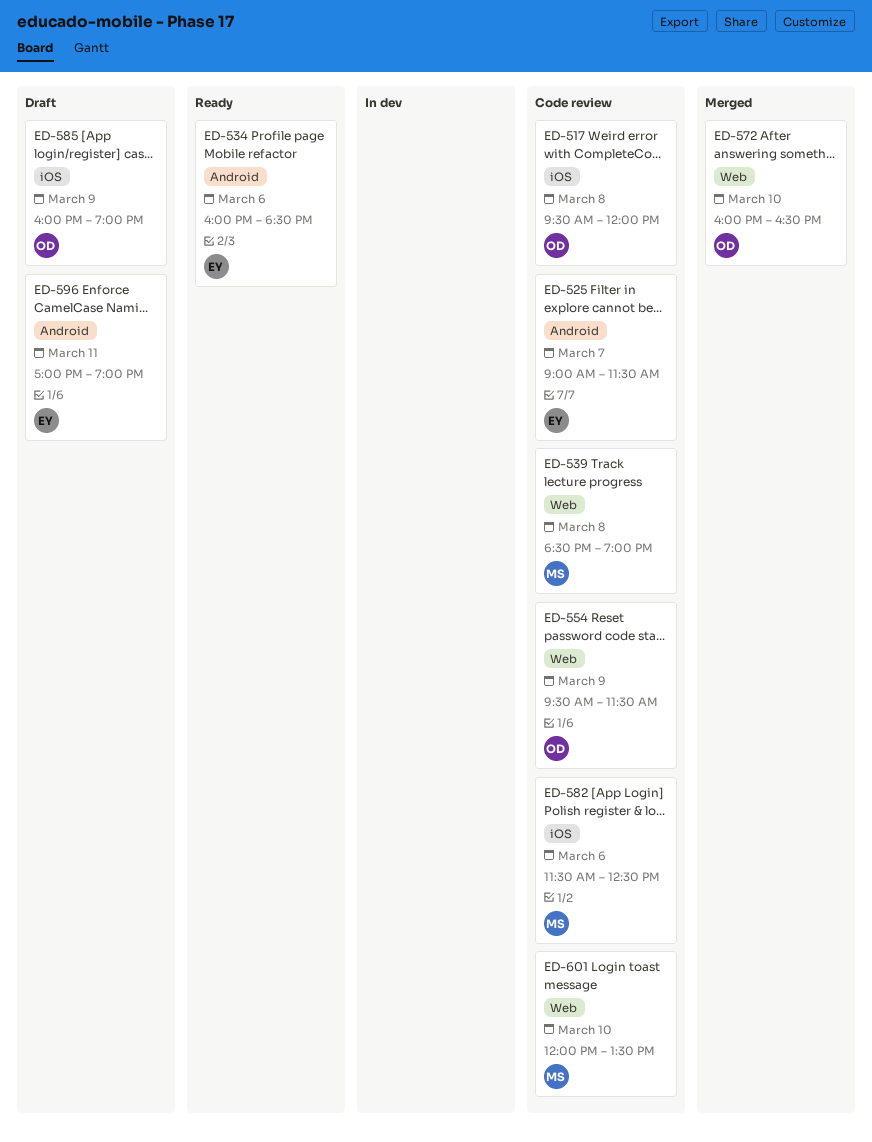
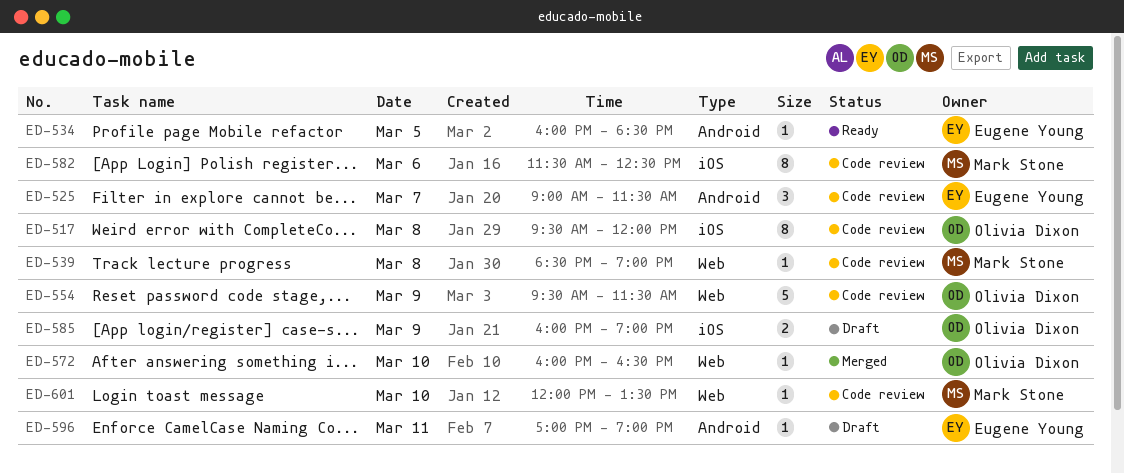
ED-534, day: Mar 6 -> Mar 5

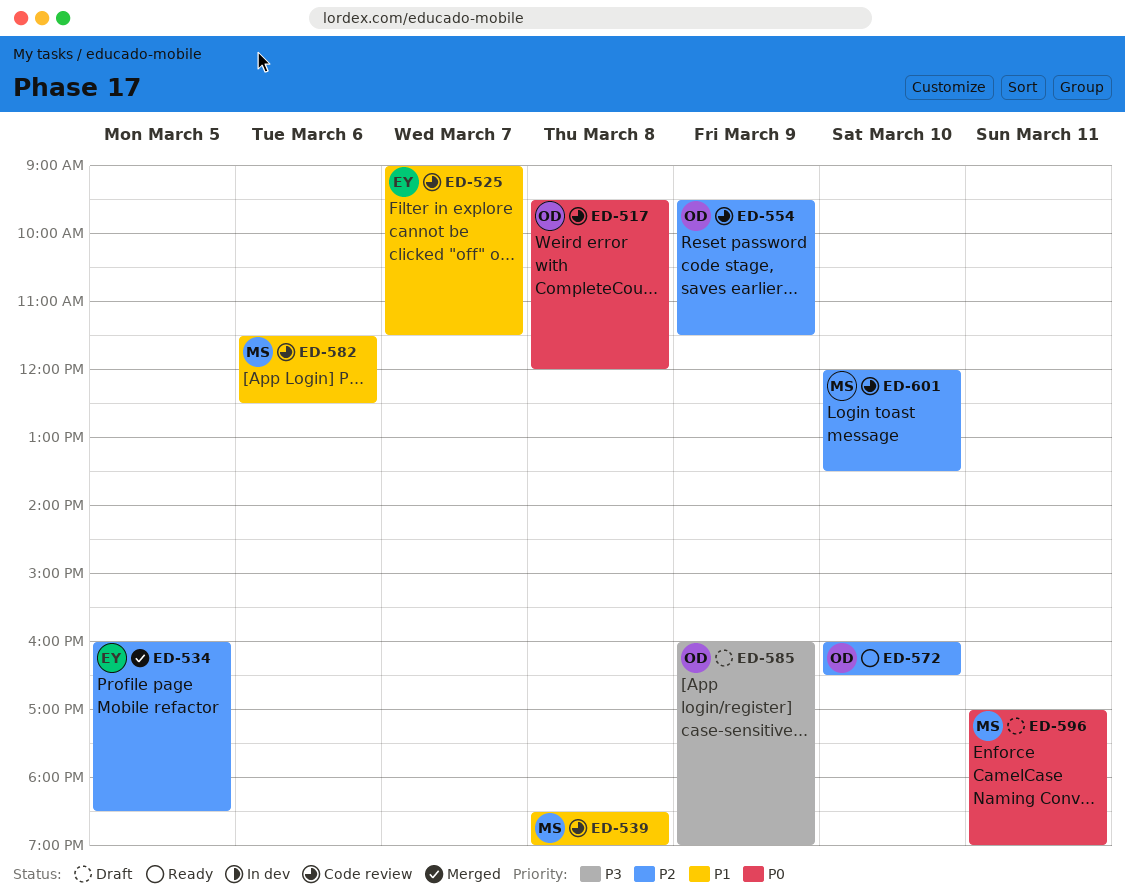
ED-534, status: Ready -> Merged
ED-572, status: Merged -> Ready
ED-596, owner: Eugene Young -> Mark Stone

